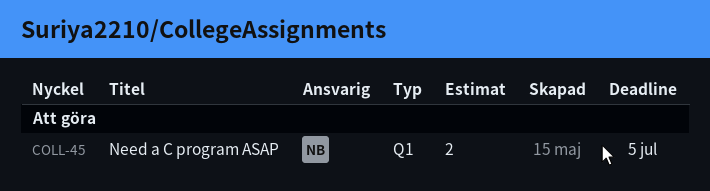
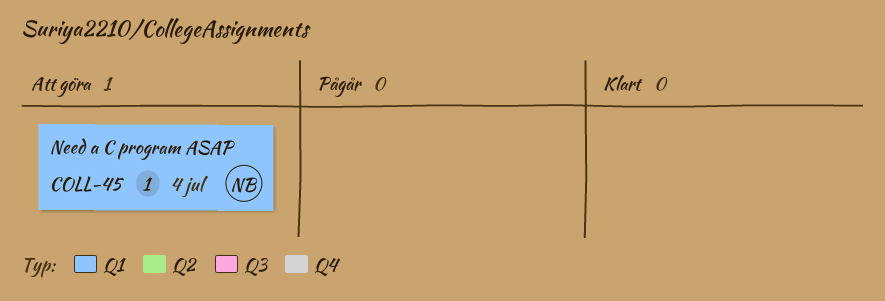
COLL-45, estimate: 2 -> 1
COLL-45, due: Jul 5 -> Jul 4

